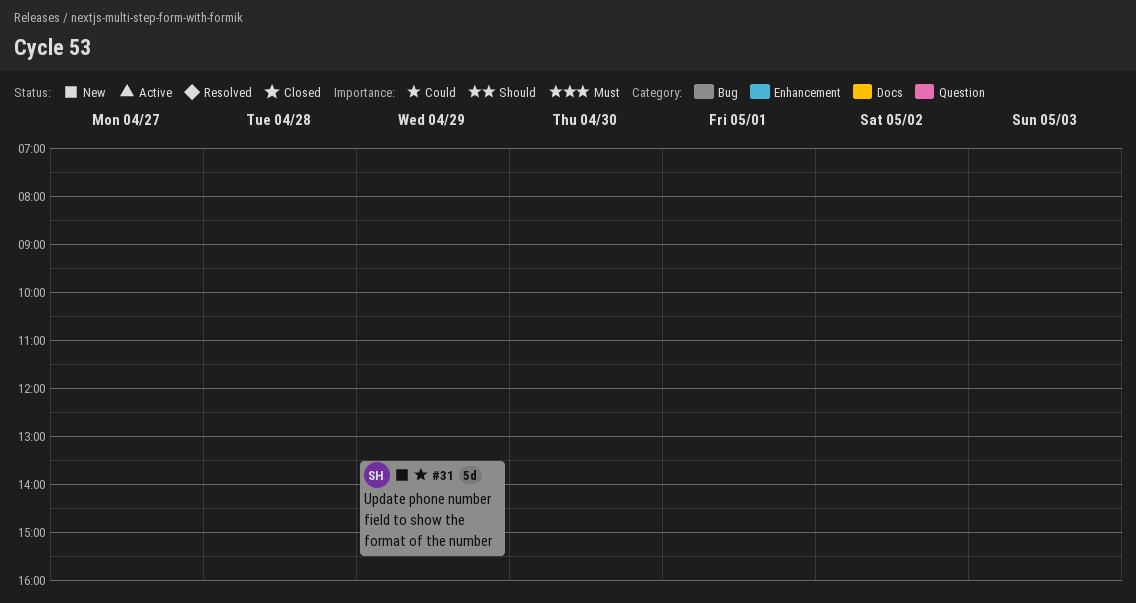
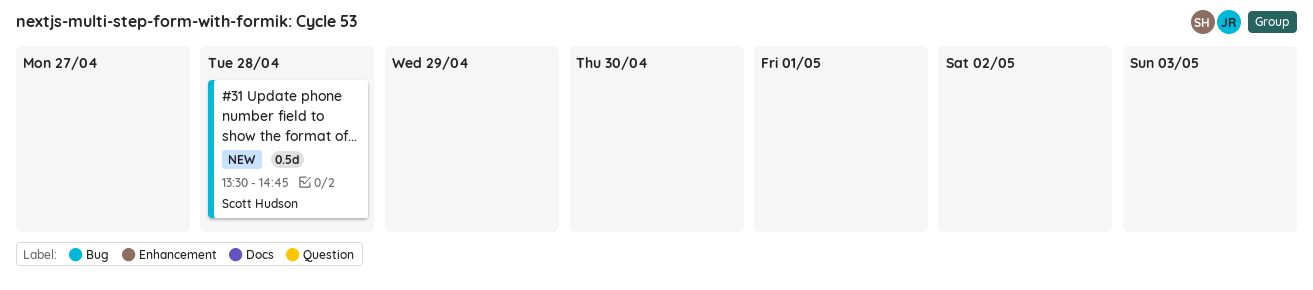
#31, estimate: 5d -> 0.5d
#31, day: Apr 29 -> Apr 28
#31, ends: 15:30 -> 14:45

